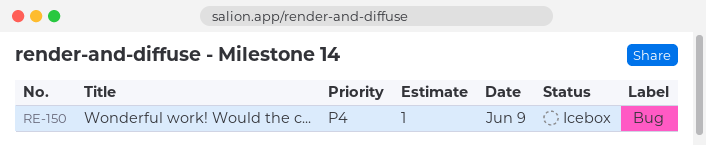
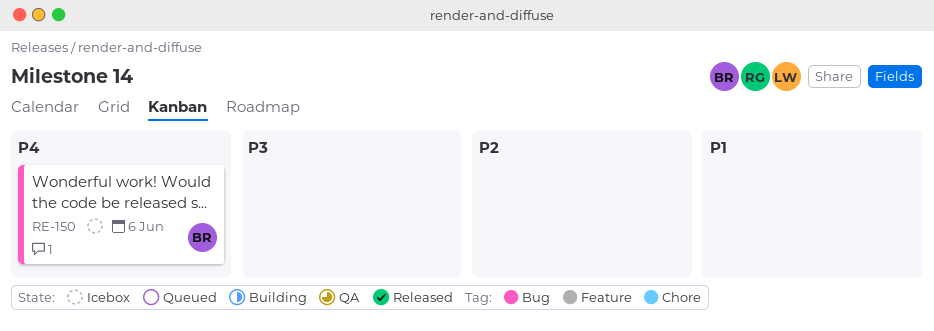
RE-150, day: Jun 9 -> Jun 6

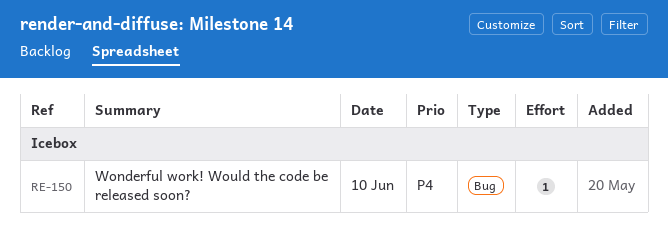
RE-150, day: Jun 6 -> Jun 10

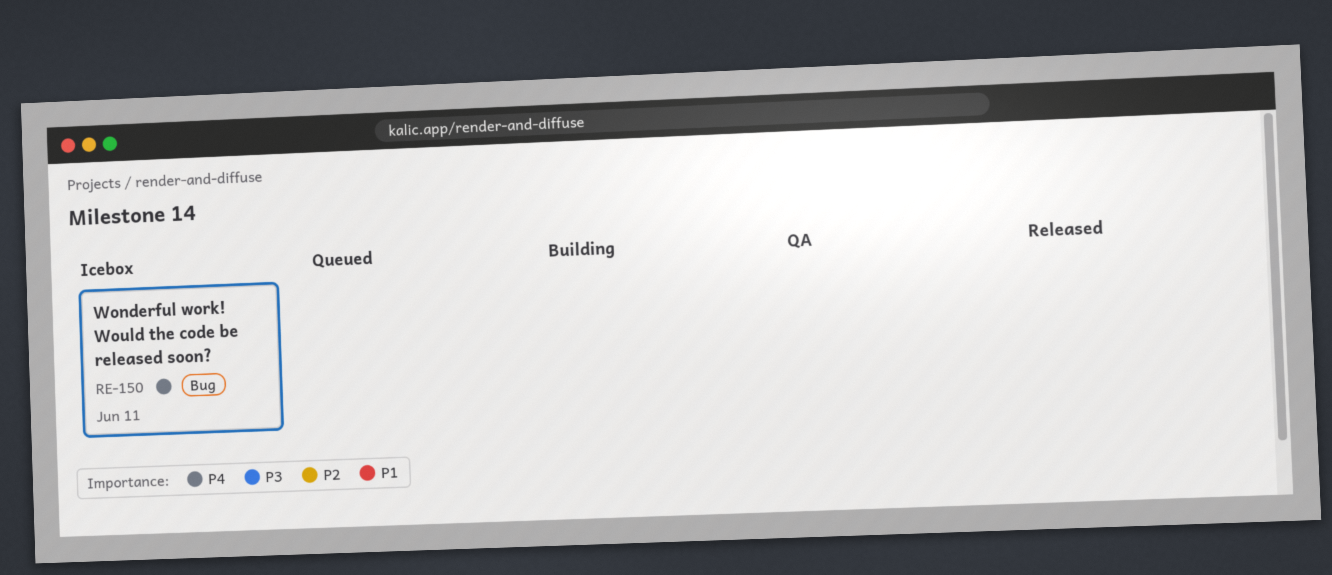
RE-150, day: Jun 10 -> Jun 11

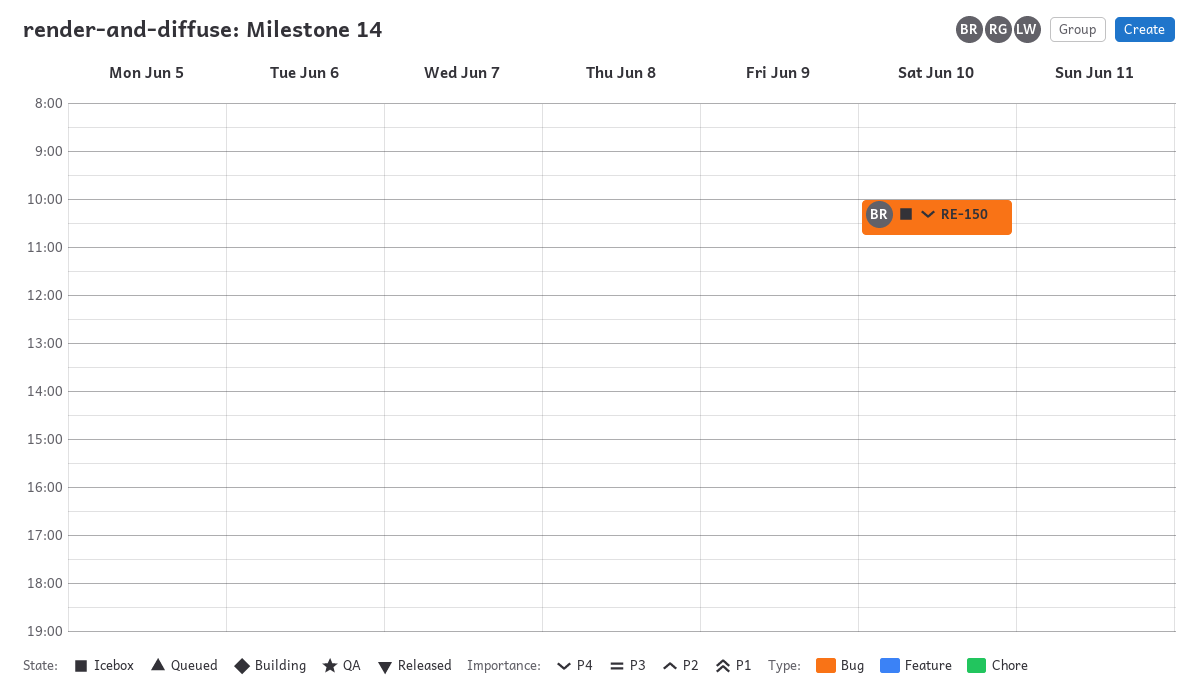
RE-150, day: Jun 11 -> Jun 10

